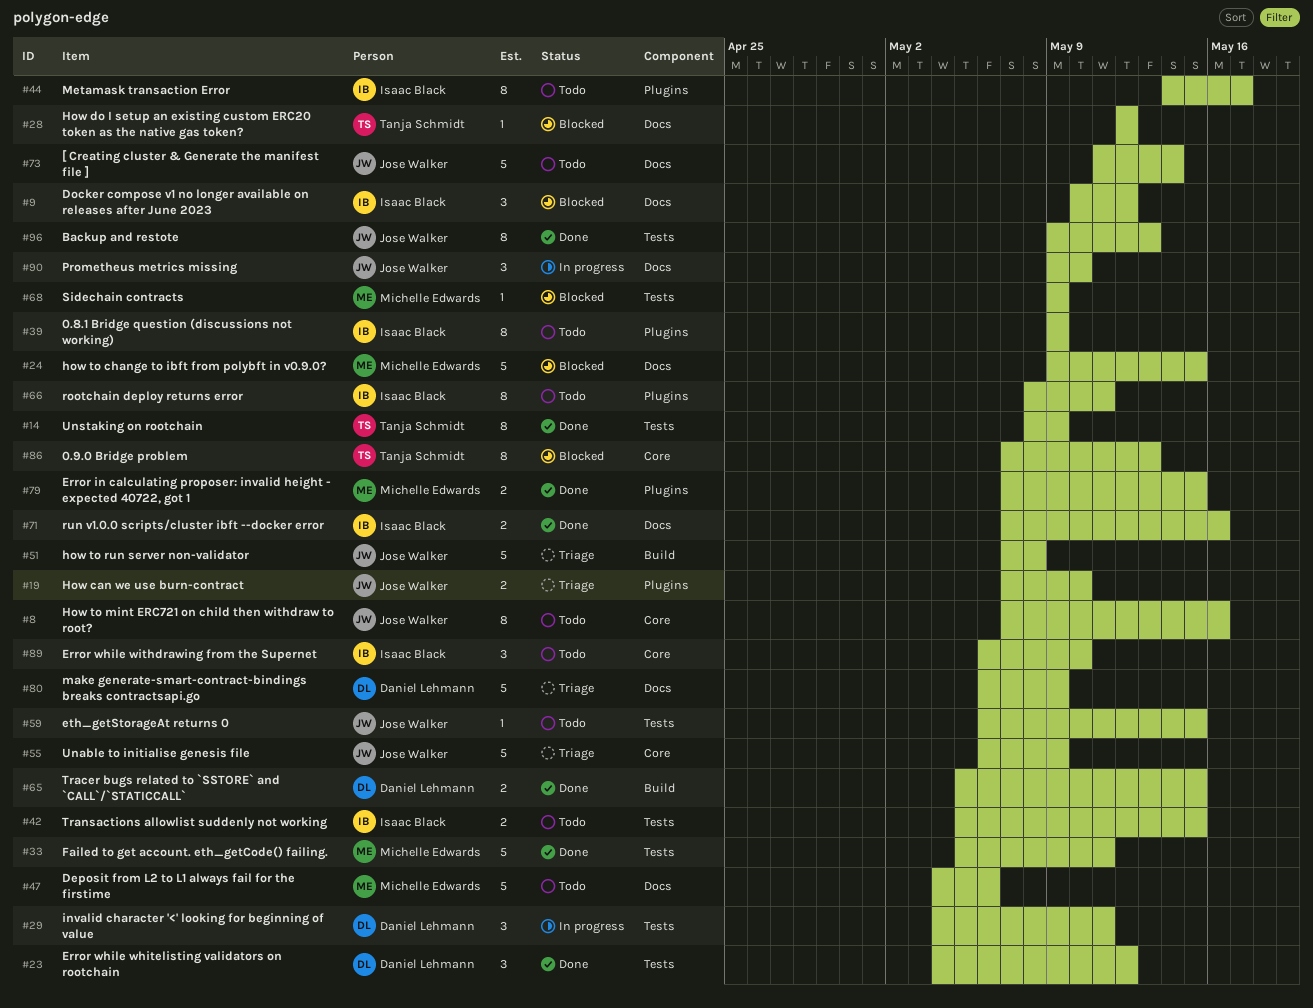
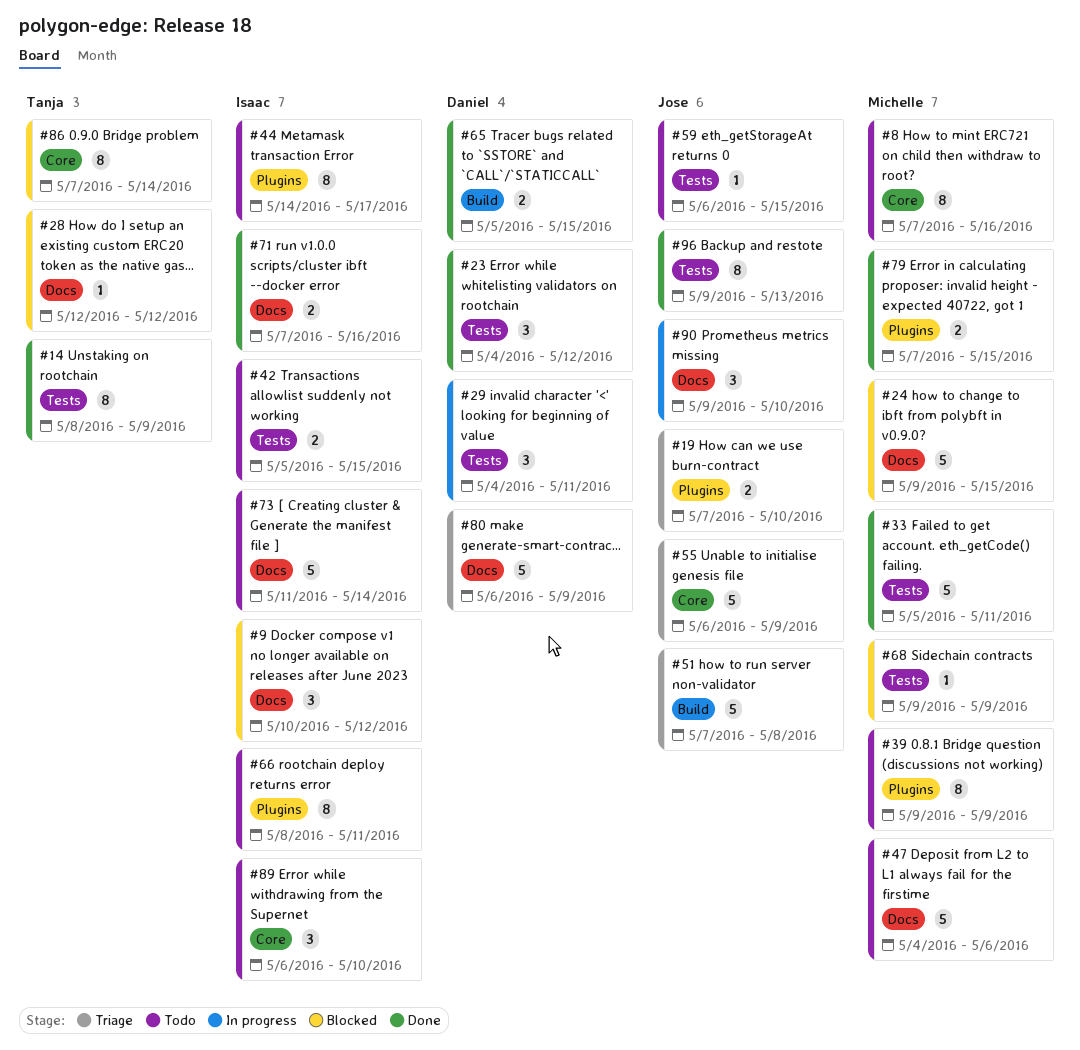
#8, owner: Jose Walker -> Michelle Edwards
#39, owner: Isaac Black -> Michelle Edwards
#73, owner: Jose Walker -> Isaac Black
#86, due: May 13 -> May 14

